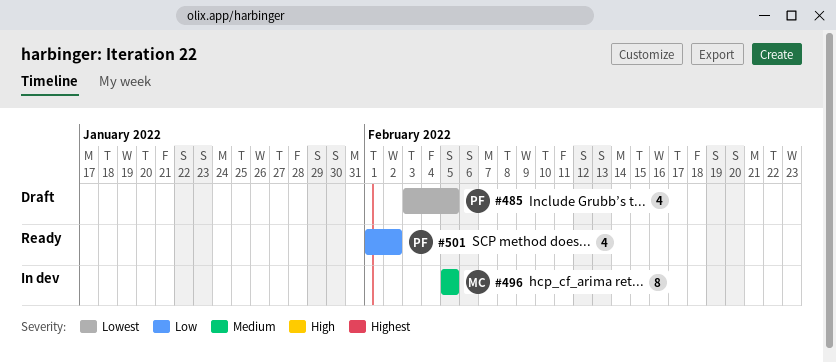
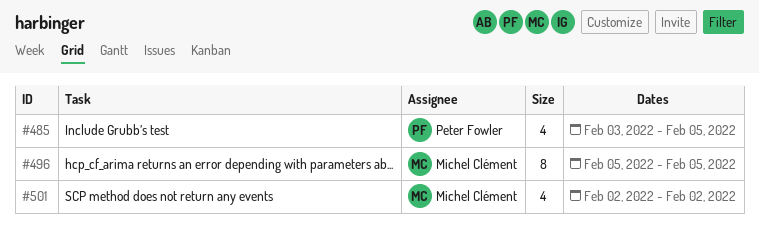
#501, owner: Peter Fowler -> Michel Clément
#501, start: Feb 1 -> Feb 2

